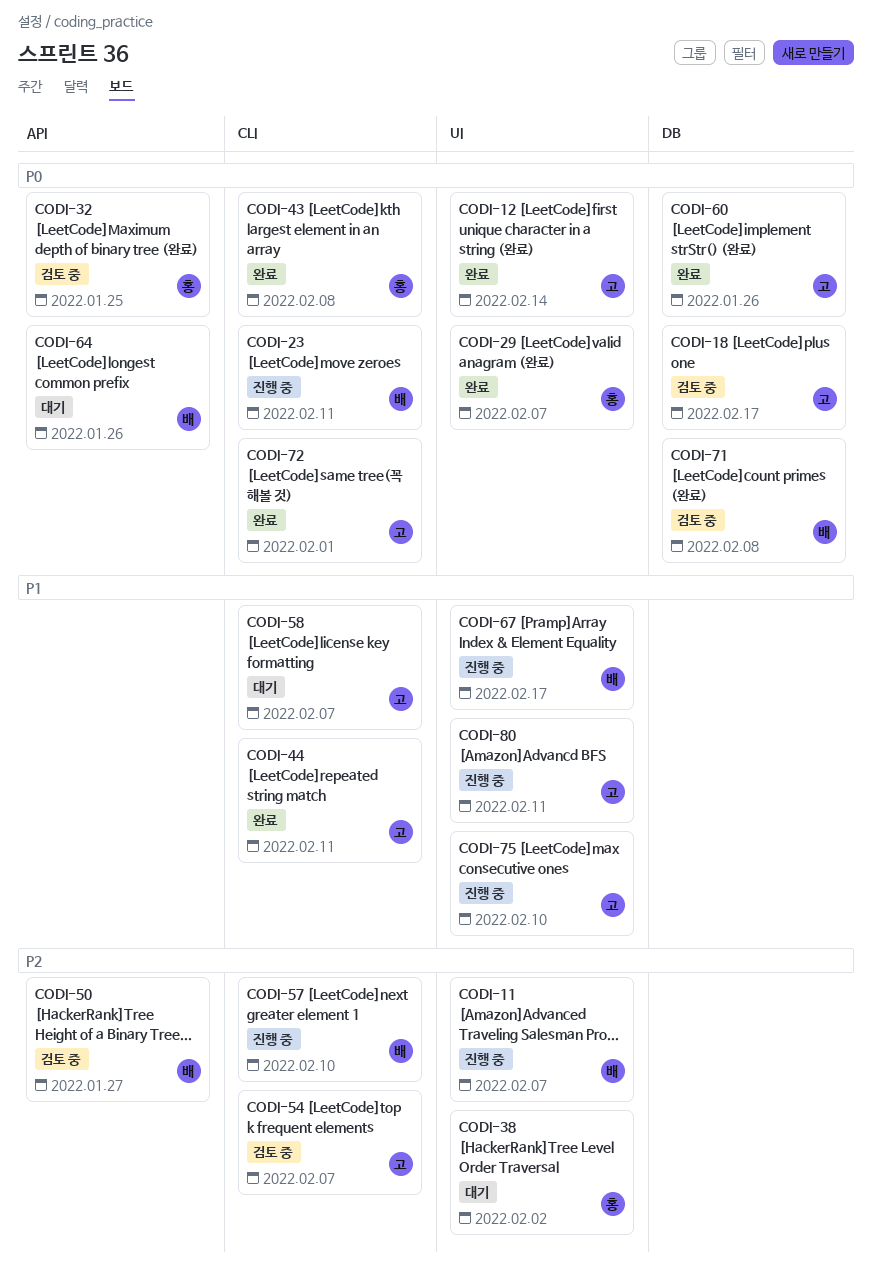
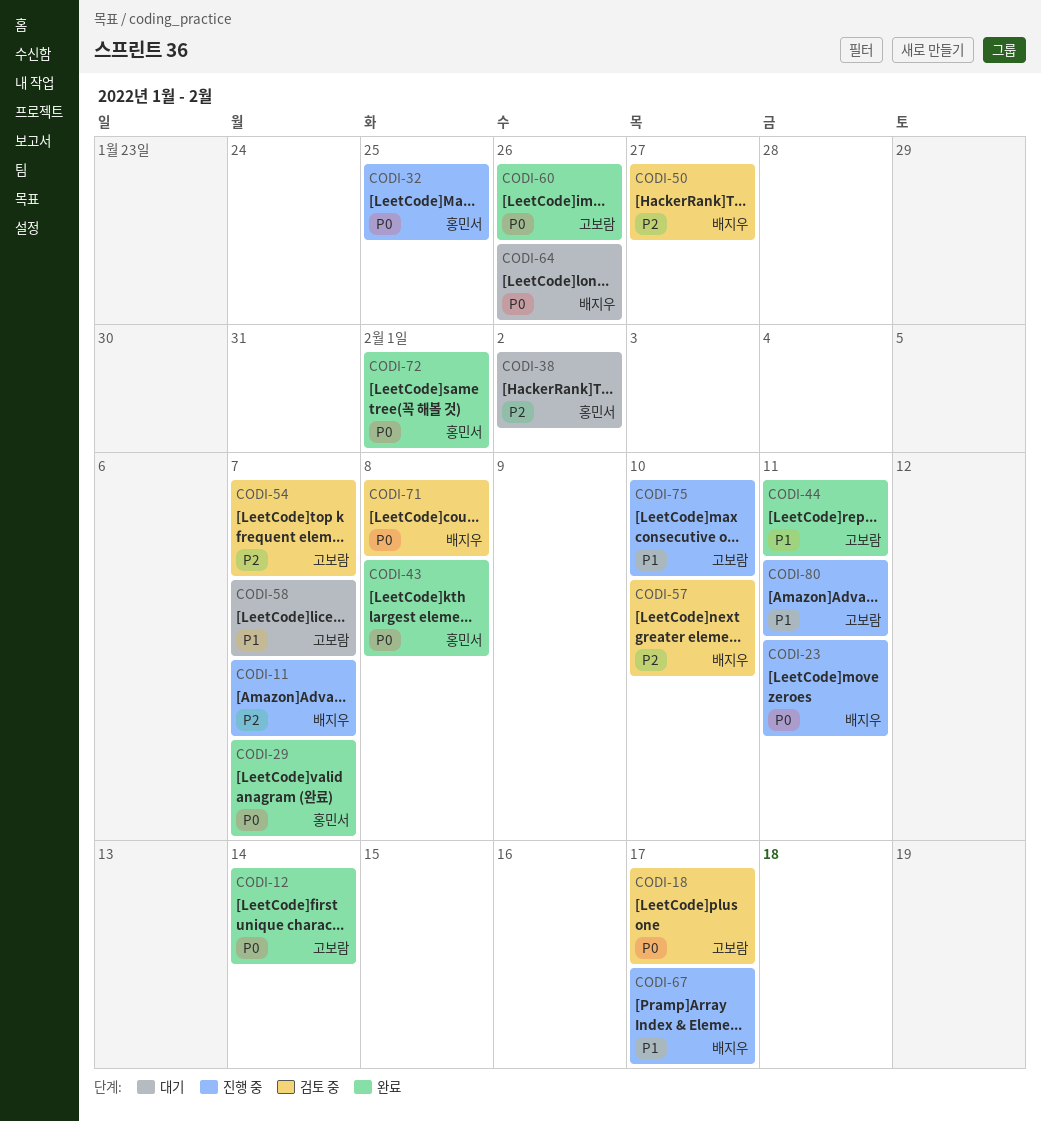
CODI-32, status: 검토 중 -> 진행 중
CODI-57, status: 진행 중 -> 검토 중
CODI-72, owner: 고보람 -> 홍민서

